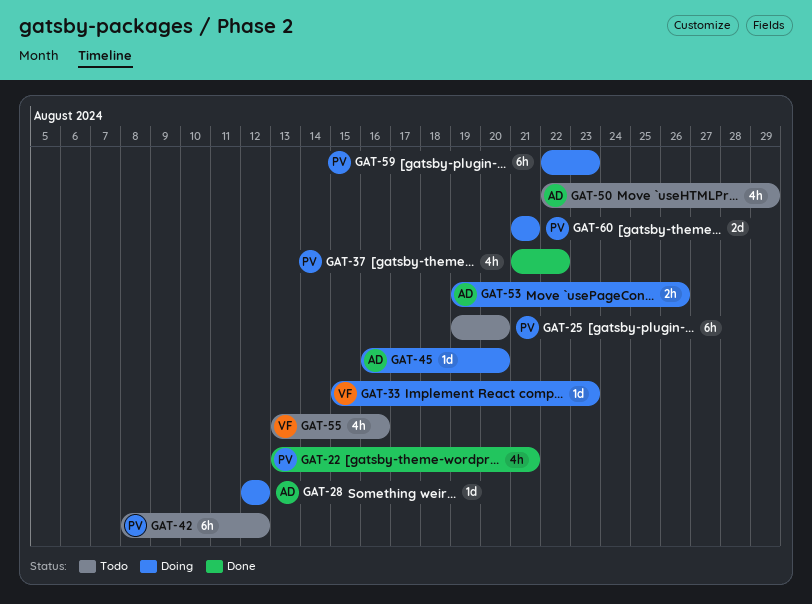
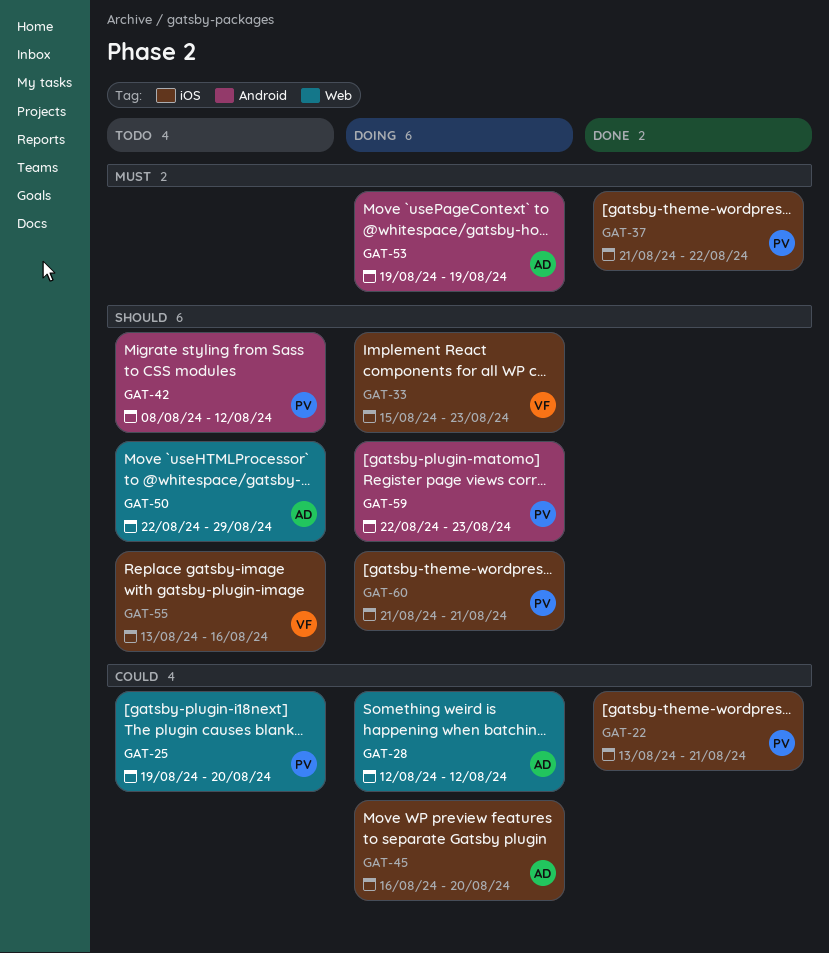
GAT-53, due: Aug 26 -> Aug 19

